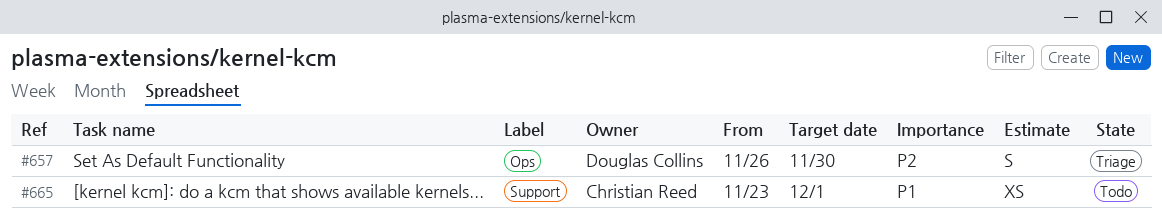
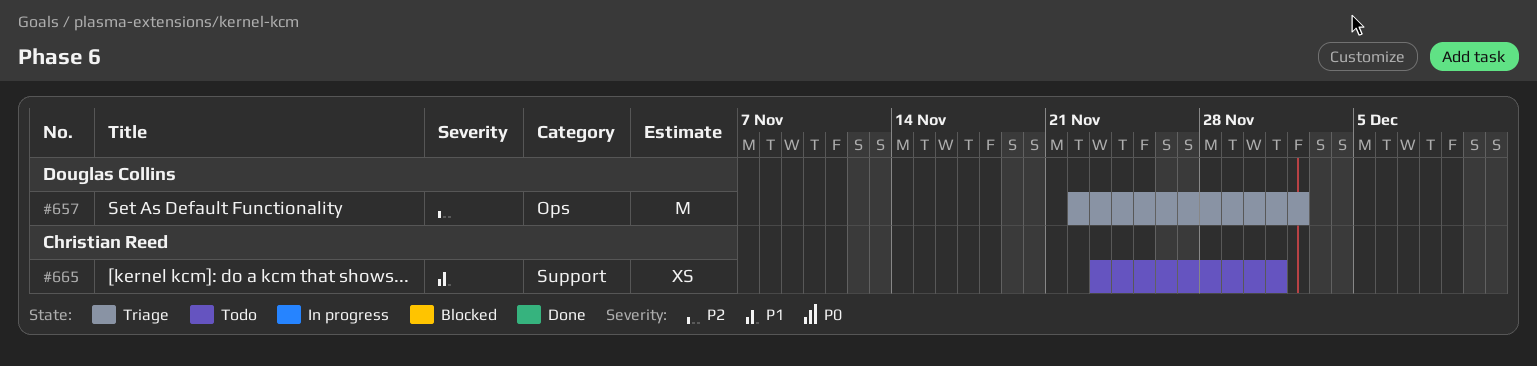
#657, estimate: S -> M
#657, start: Nov 26 -> Nov 22
#657, due: Nov 30 -> Dec 2

